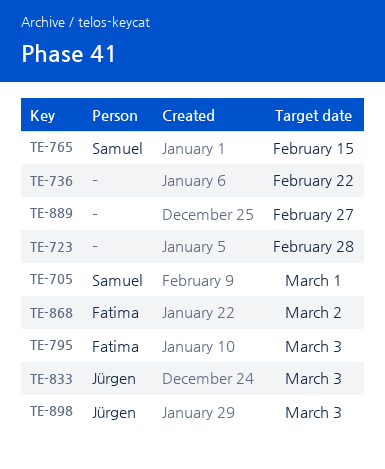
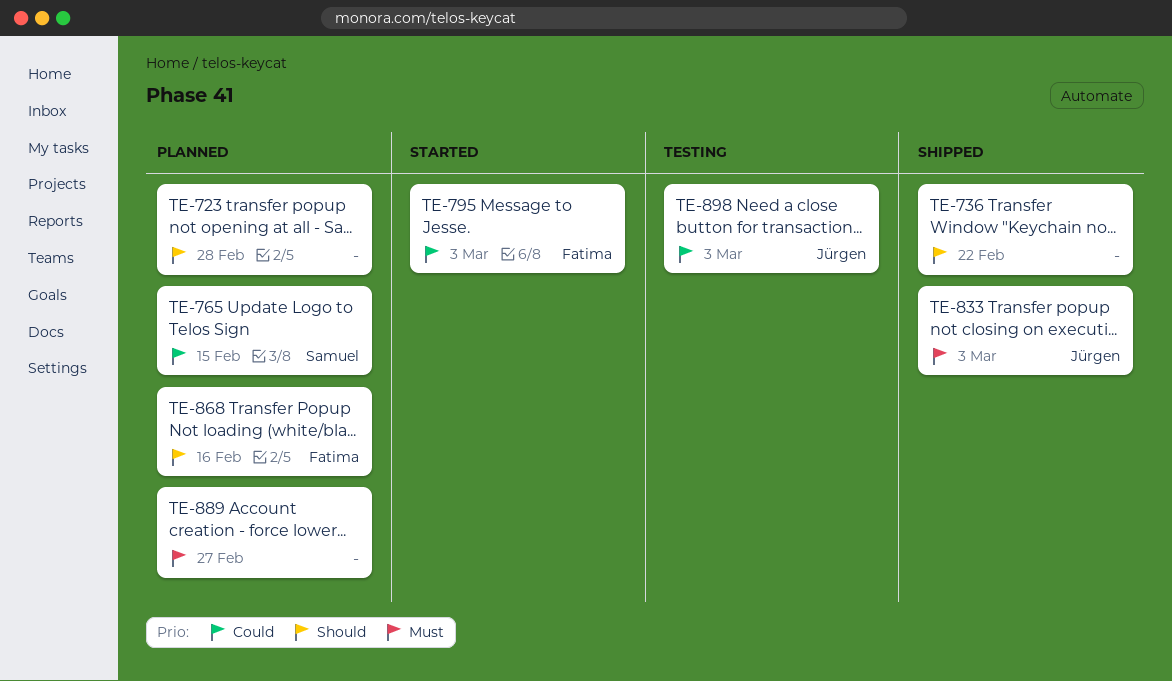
TE-705: present -> none
TE-868, due: Mar 2 -> Feb 16

